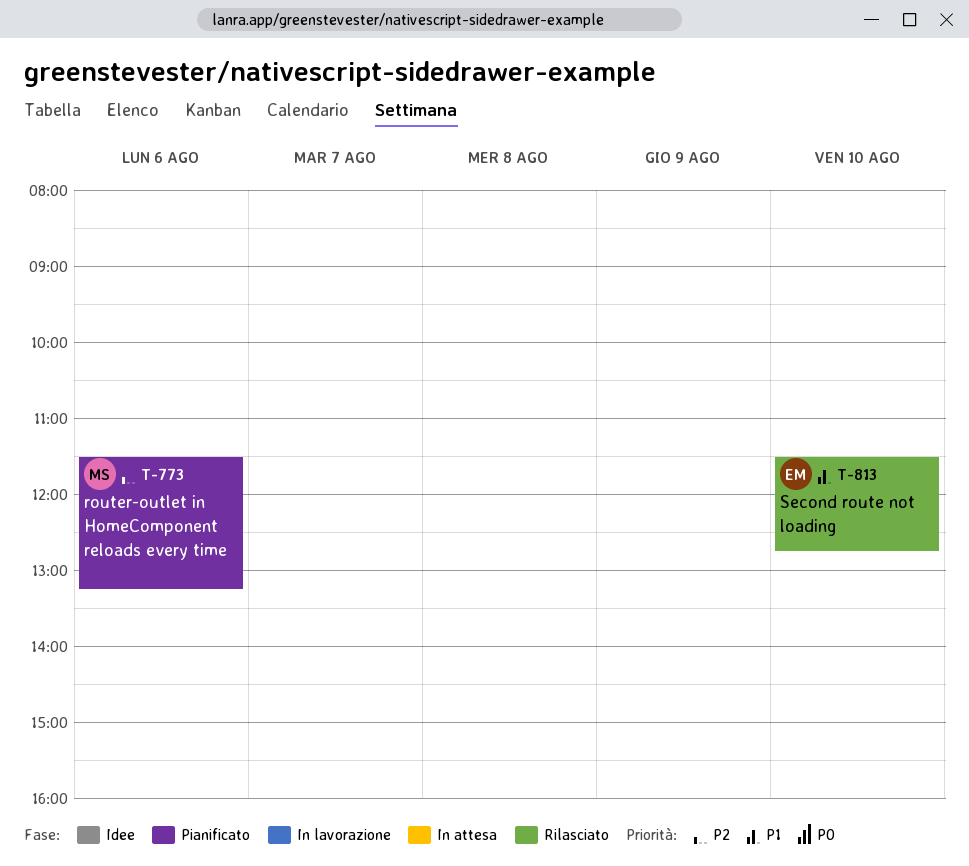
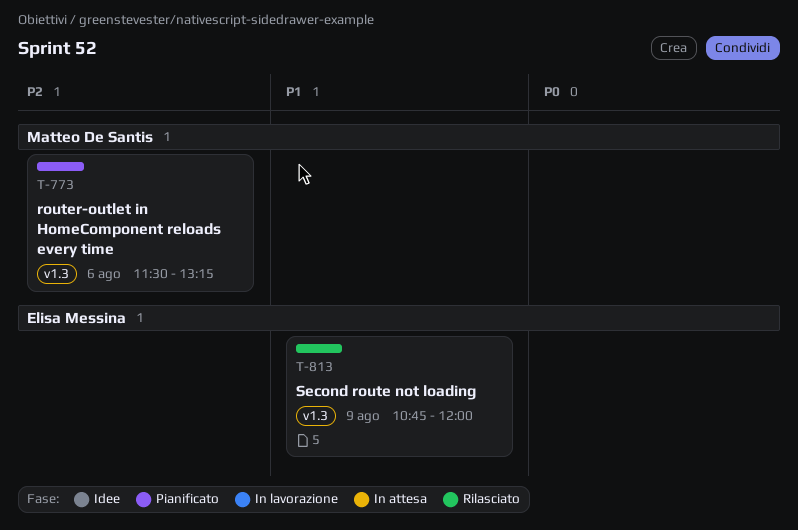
T-813, day: Aug 10 -> Aug 9
T-813, begins: 11:30 -> 10:45
T-813, ends: 12:45 -> 12:00

